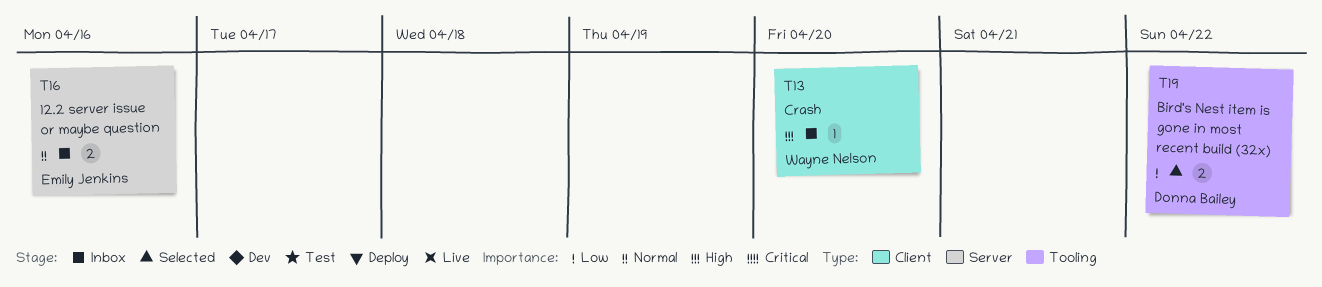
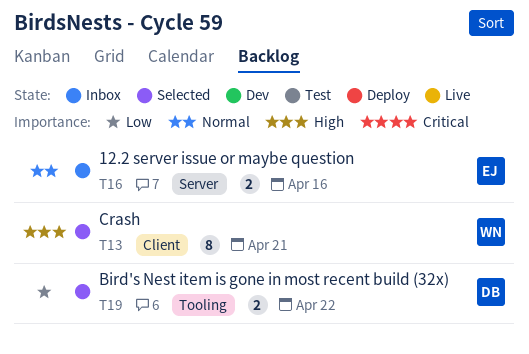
T13, status: Inbox -> Selected
T13, estimate: 1 -> 8
T13, due: Apr 20 -> Apr 21

